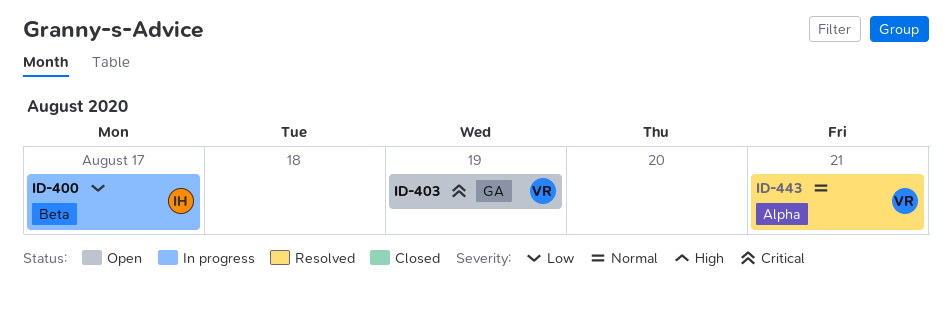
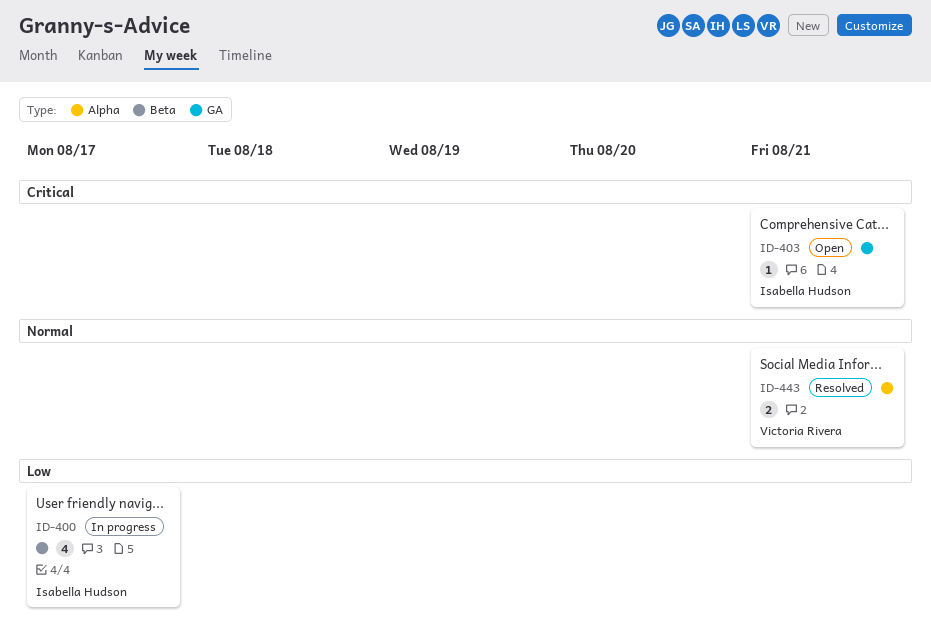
ID-403, owner: Victoria Rivera -> Isabella Hudson
ID-403, due: Aug 19 -> Aug 21

